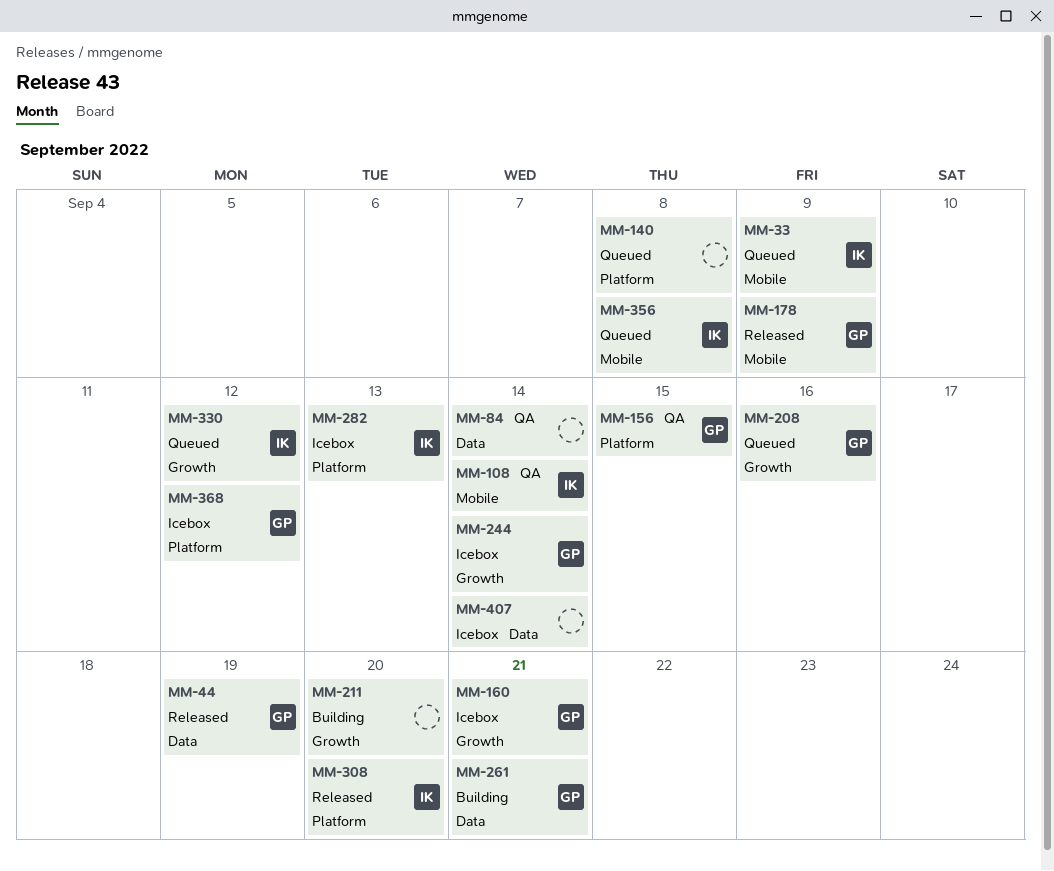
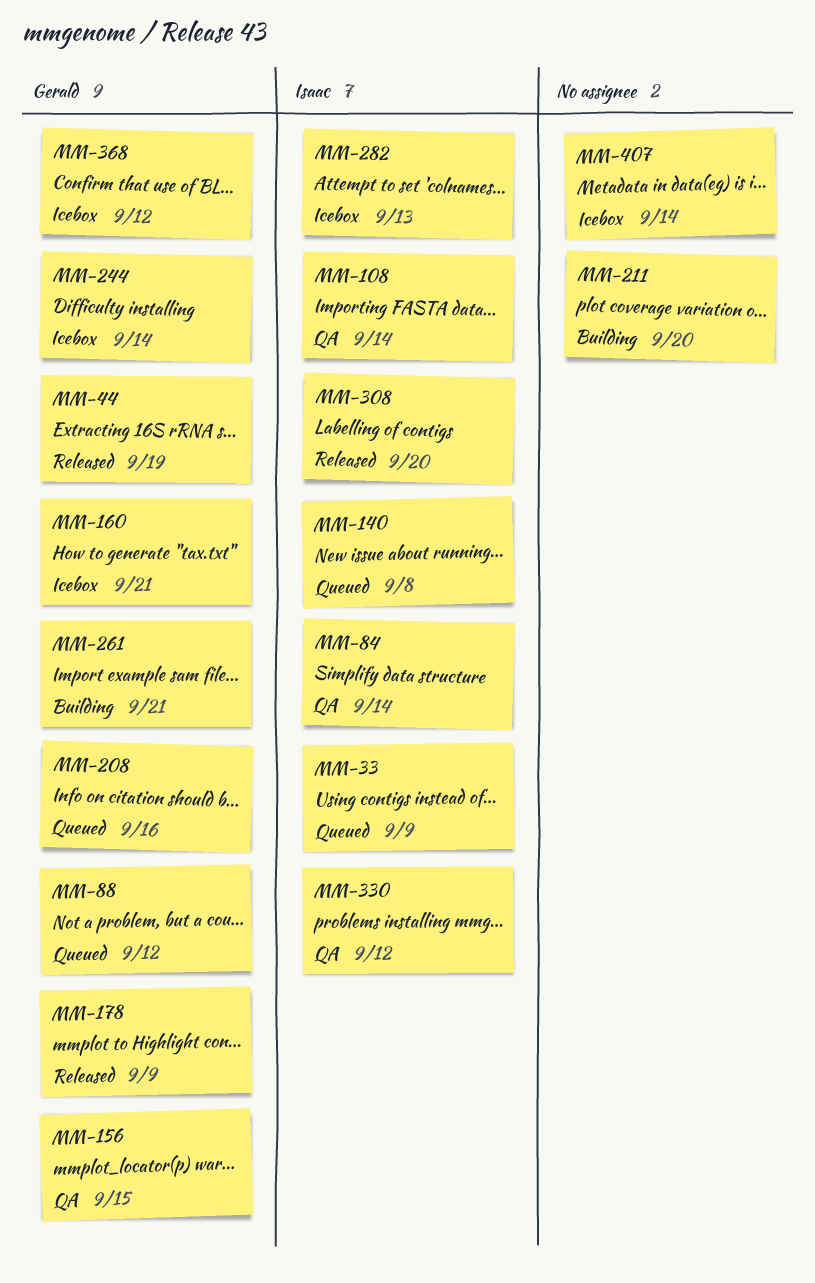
MM-84, owner: none -> Isaac
MM-88: none -> present
MM-140, owner: none -> Isaac
MM-330, status: Queued -> QA
MM-356: present -> none

